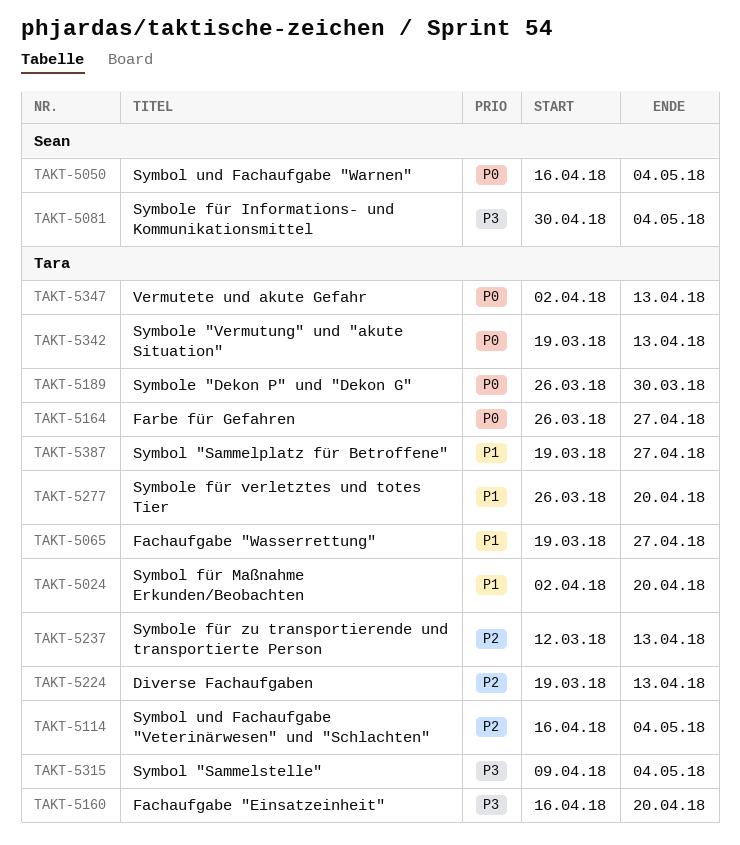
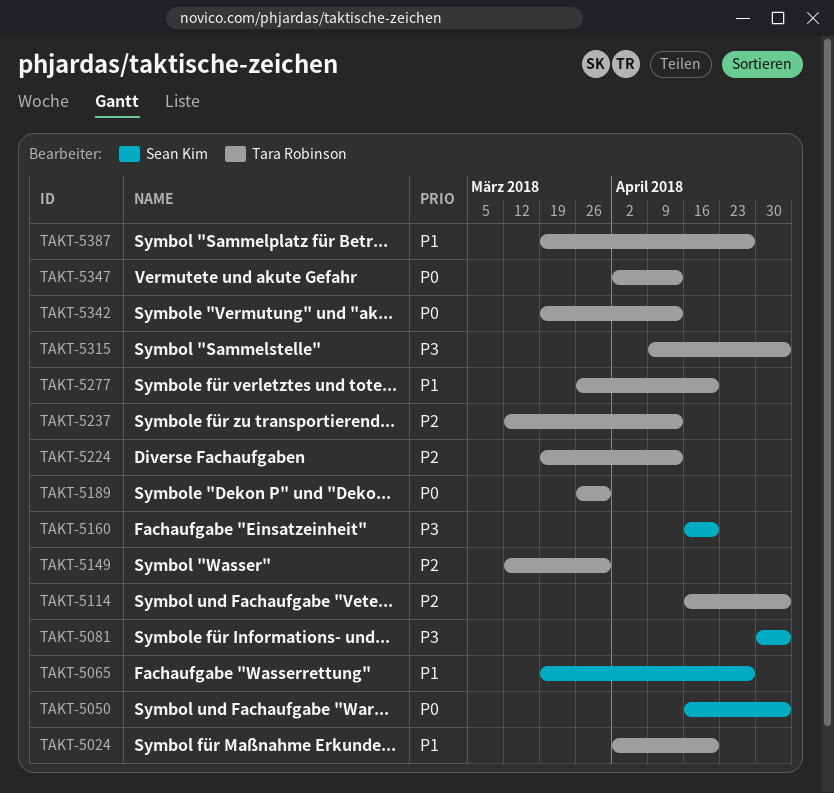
TAKT-5065, owner: Tara Robinson -> Sean Kim
TAKT-5149: none -> present
TAKT-5160, owner: Tara Robinson -> Sean Kim
TAKT-5164: present -> none

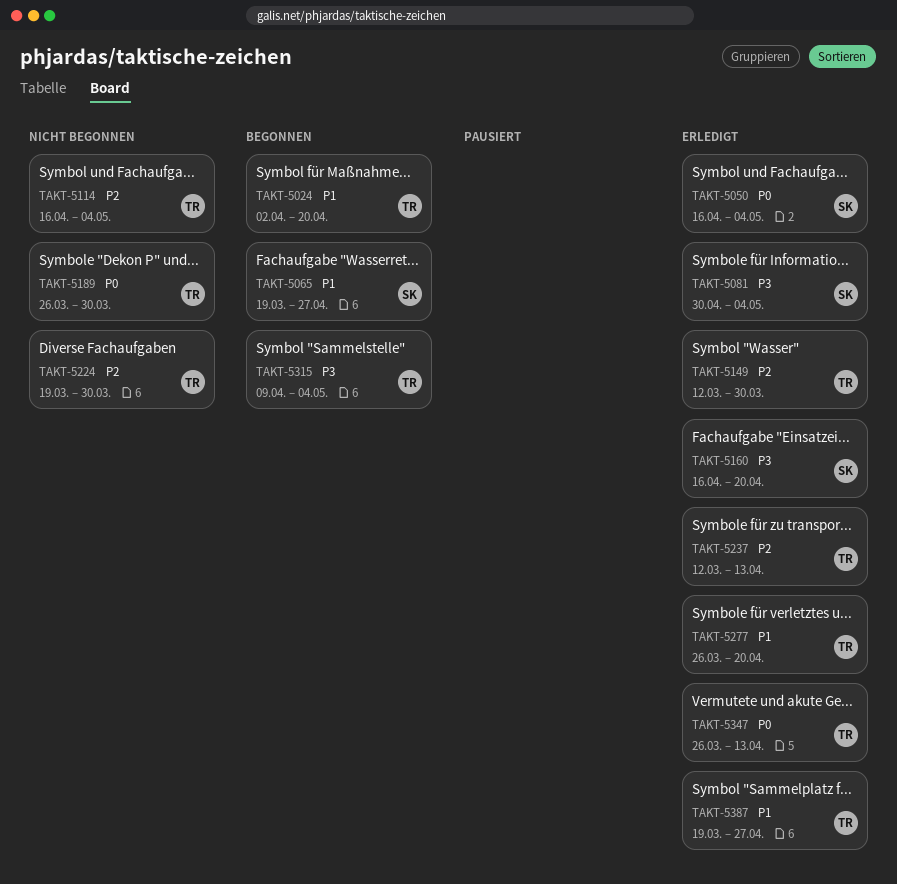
TAKT-5224, due: Apr 13 -> Mar 30
TAKT-5342: present -> none
TAKT-5347, start: Apr 2 -> Mar 26

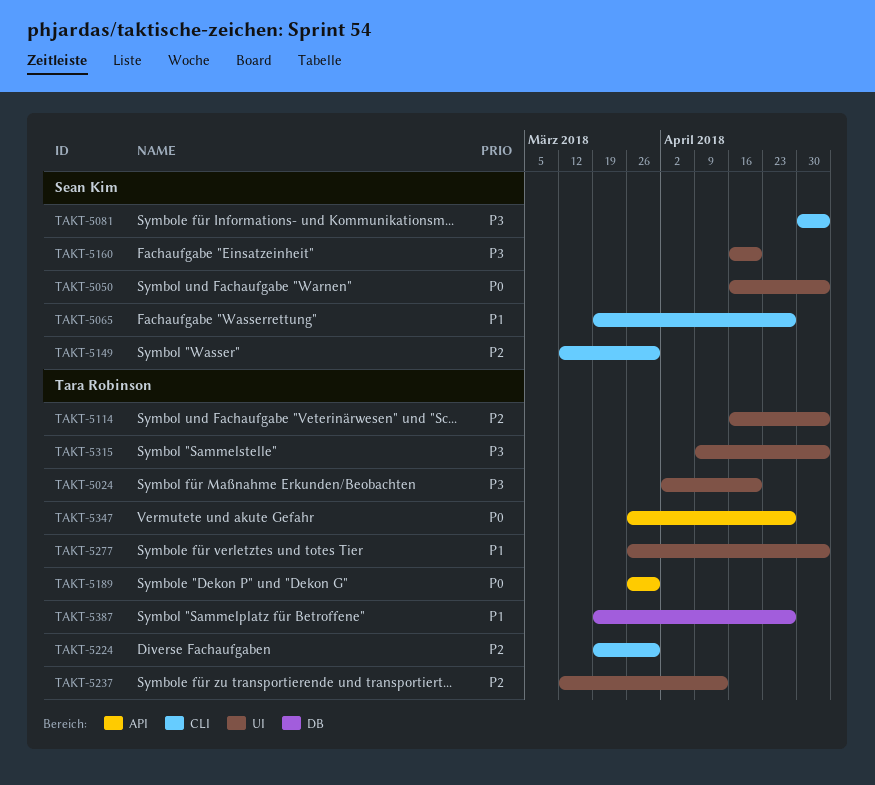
TAKT-5024, priority: P1 -> P3
TAKT-5149, owner: Tara Robinson -> Sean Kim
TAKT-5277, due: Apr 20 -> May 4
TAKT-5347, due: Apr 13 -> Apr 27

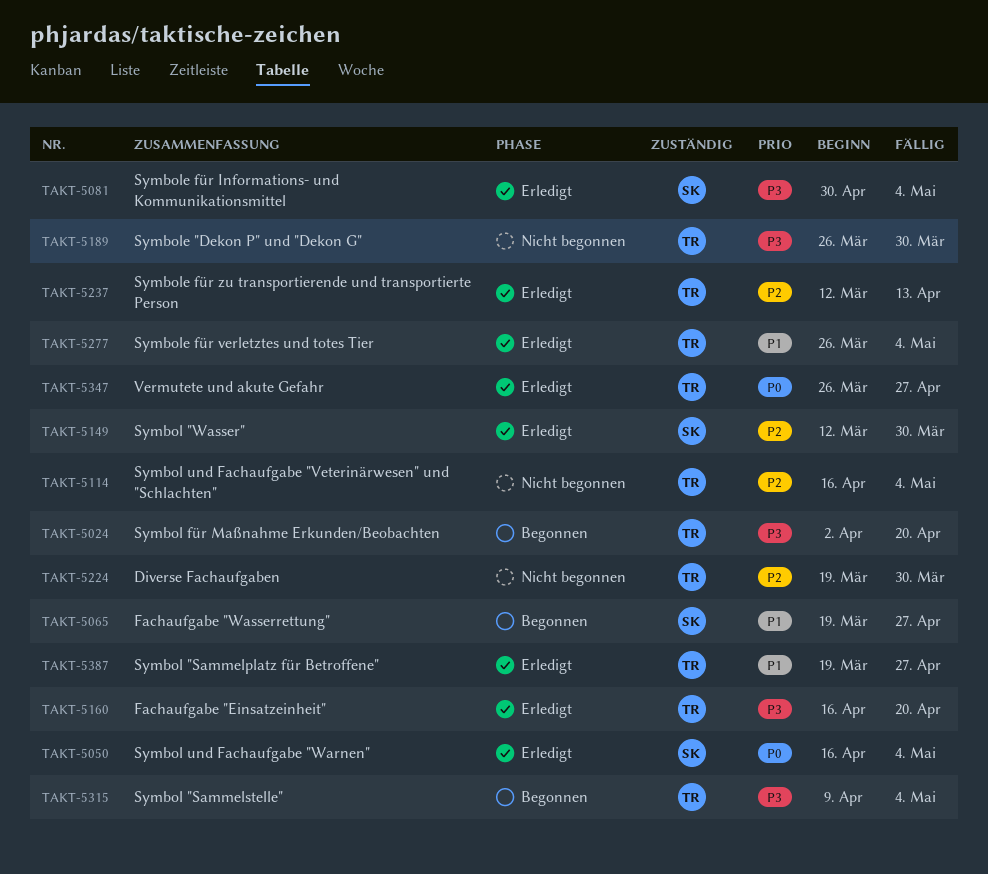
TAKT-5160, owner: Sean Kim -> Tara Robinson
TAKT-5189, priority: P0 -> P3

